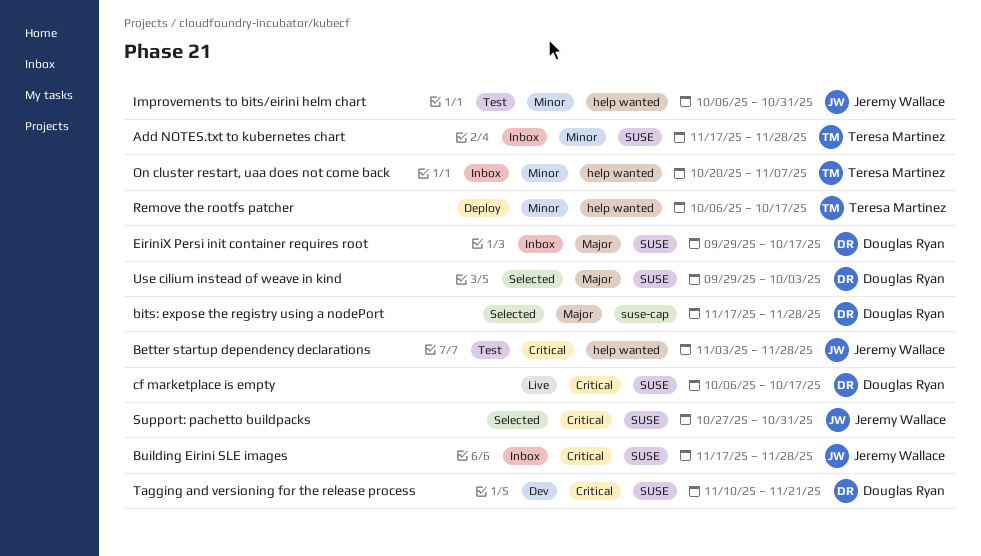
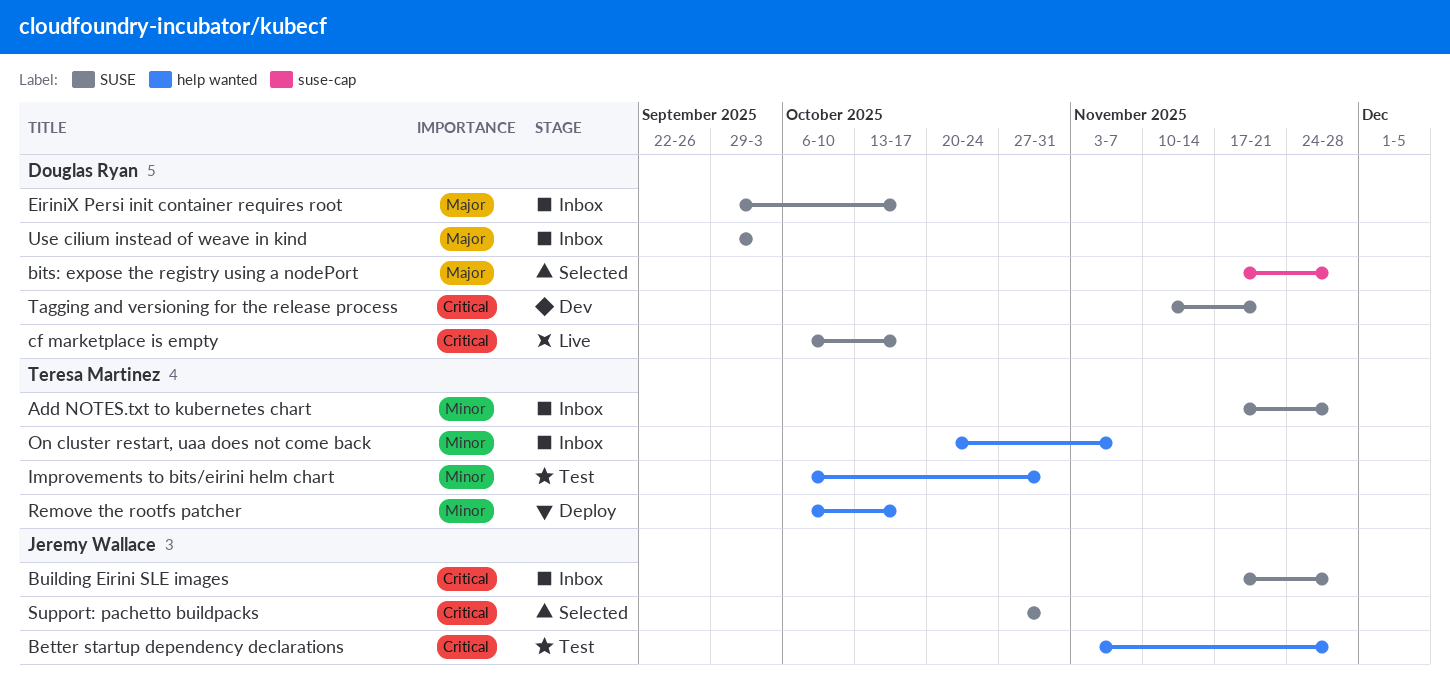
Improvements to bits/eirini helm chart, owner: Jeremy Wallace -> Teresa Martinez
Use cilium instead of weave in kind, status: Selected -> Inbox

